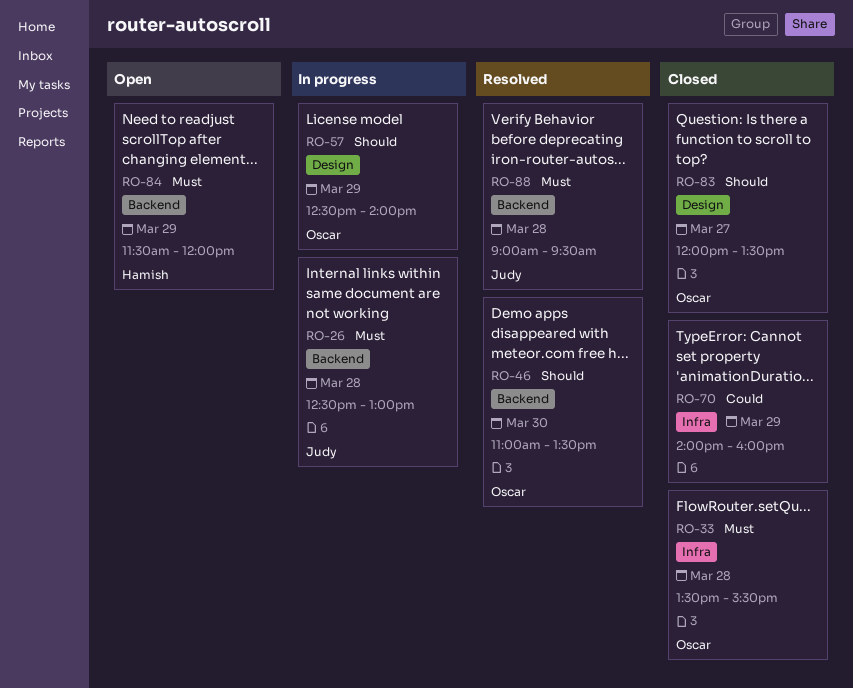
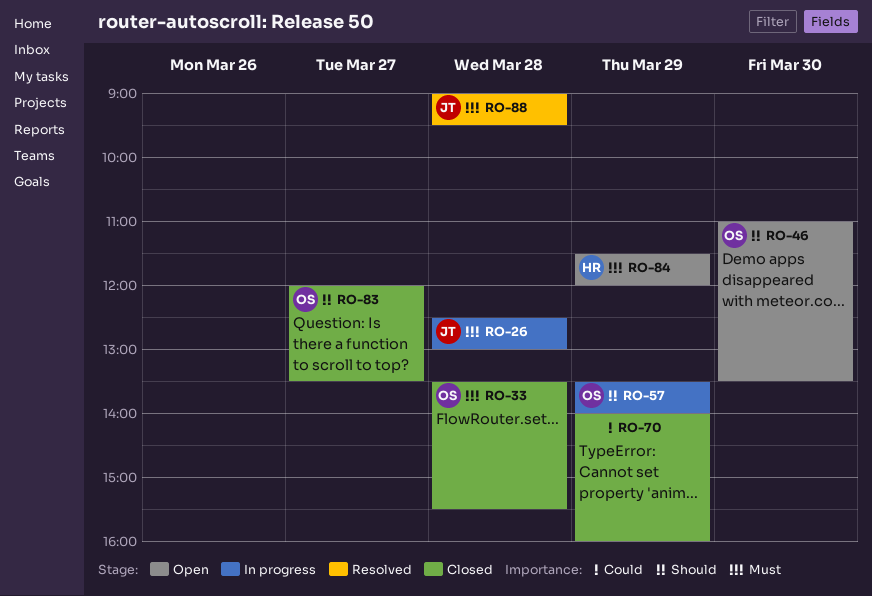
RO-46, status: Resolved -> Open
RO-57, begins: 12:30 -> 13:30

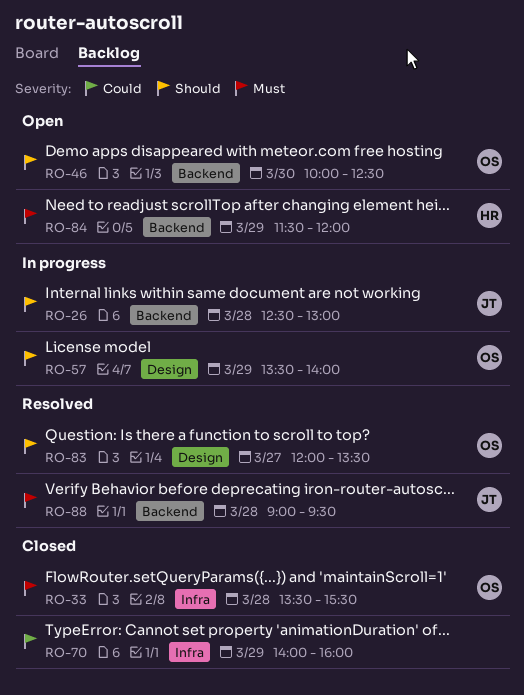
RO-26, priority: Must -> Should
RO-46, begins: 11:00 -> 10:00
RO-46, ends: 13:30 -> 12:30
RO-83, status: Closed -> Resolved

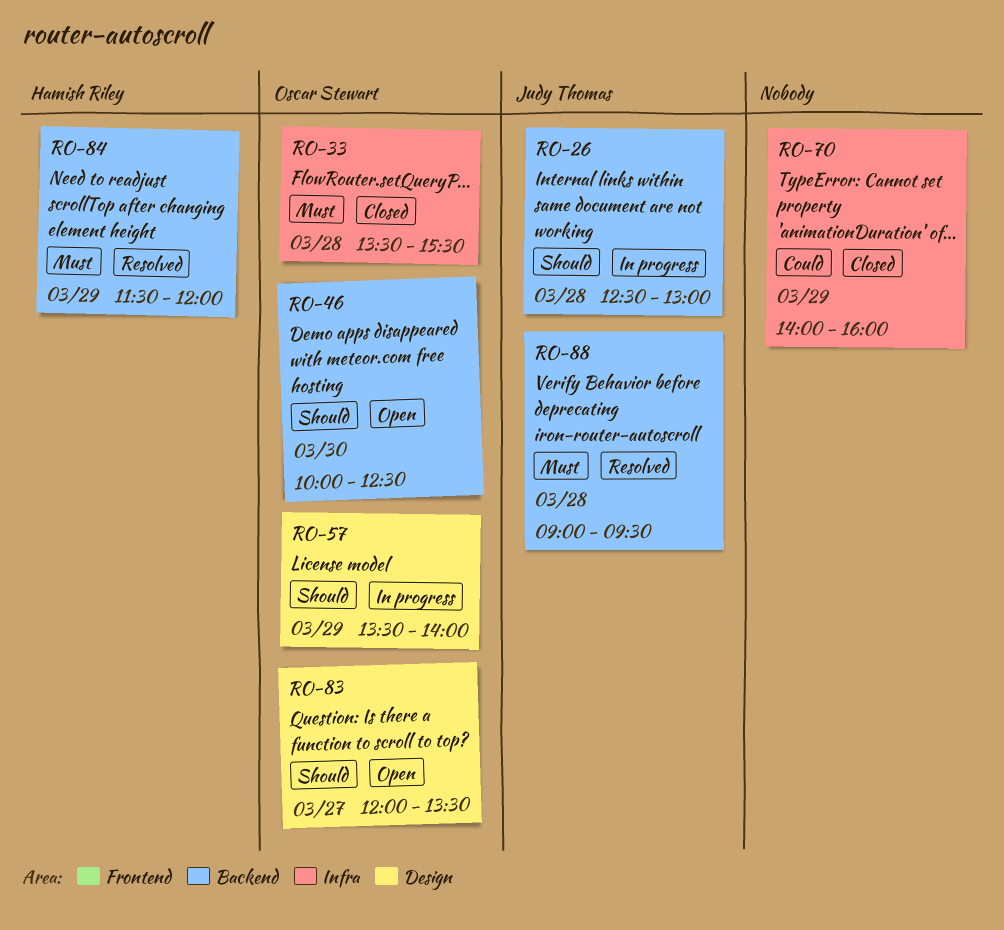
RO-83, status: Resolved -> Open
RO-84, status: Open -> Resolved

